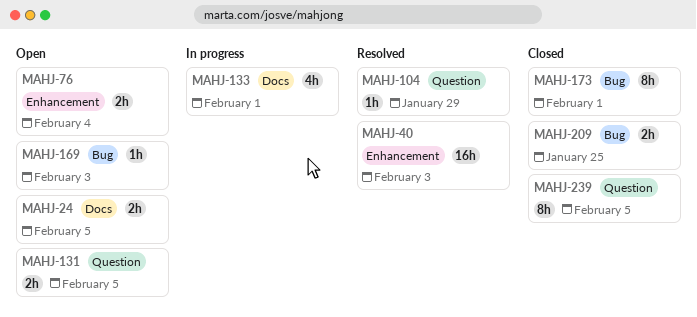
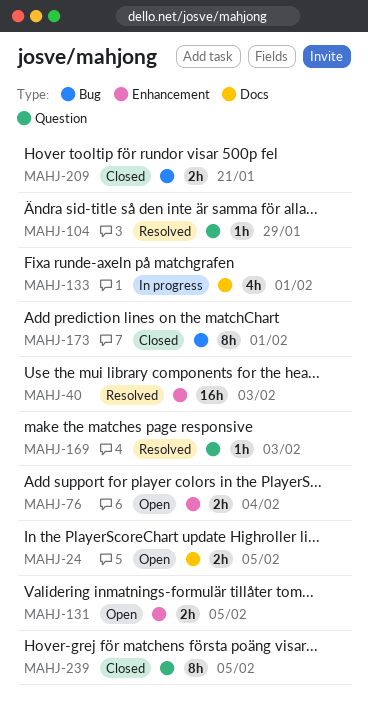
MAHJ-131, label: Question -> Enhancement
MAHJ-169, status: Open -> Resolved
MAHJ-169, label: Bug -> Question
MAHJ-209, due: Jan 25 -> Jan 21

